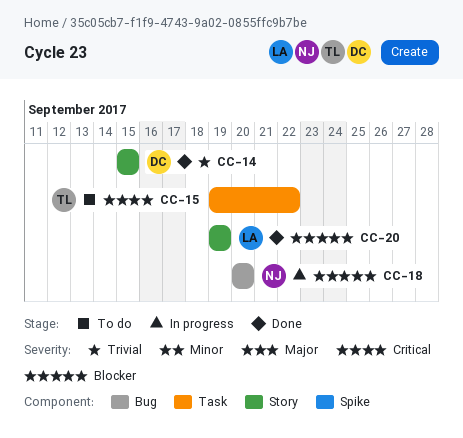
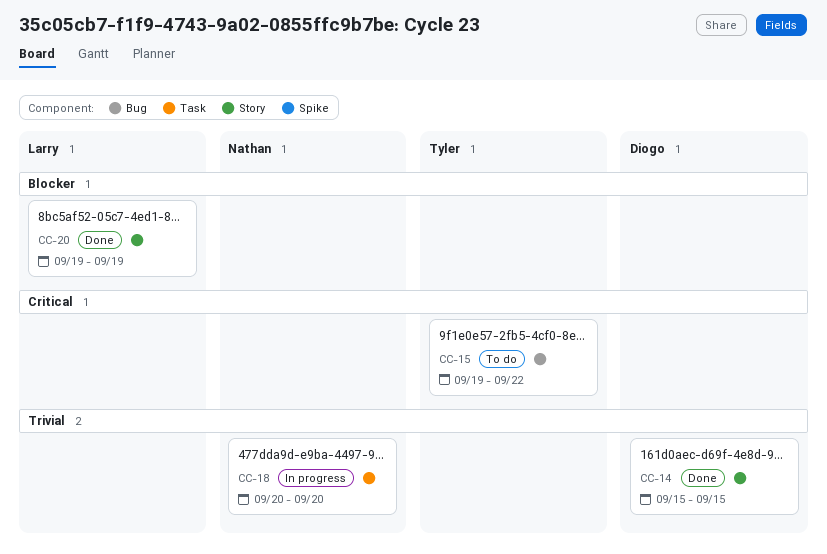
CC-15, label: Task -> Bug
CC-18, priority: Blocker -> Trivial
CC-18, label: Bug -> Task

